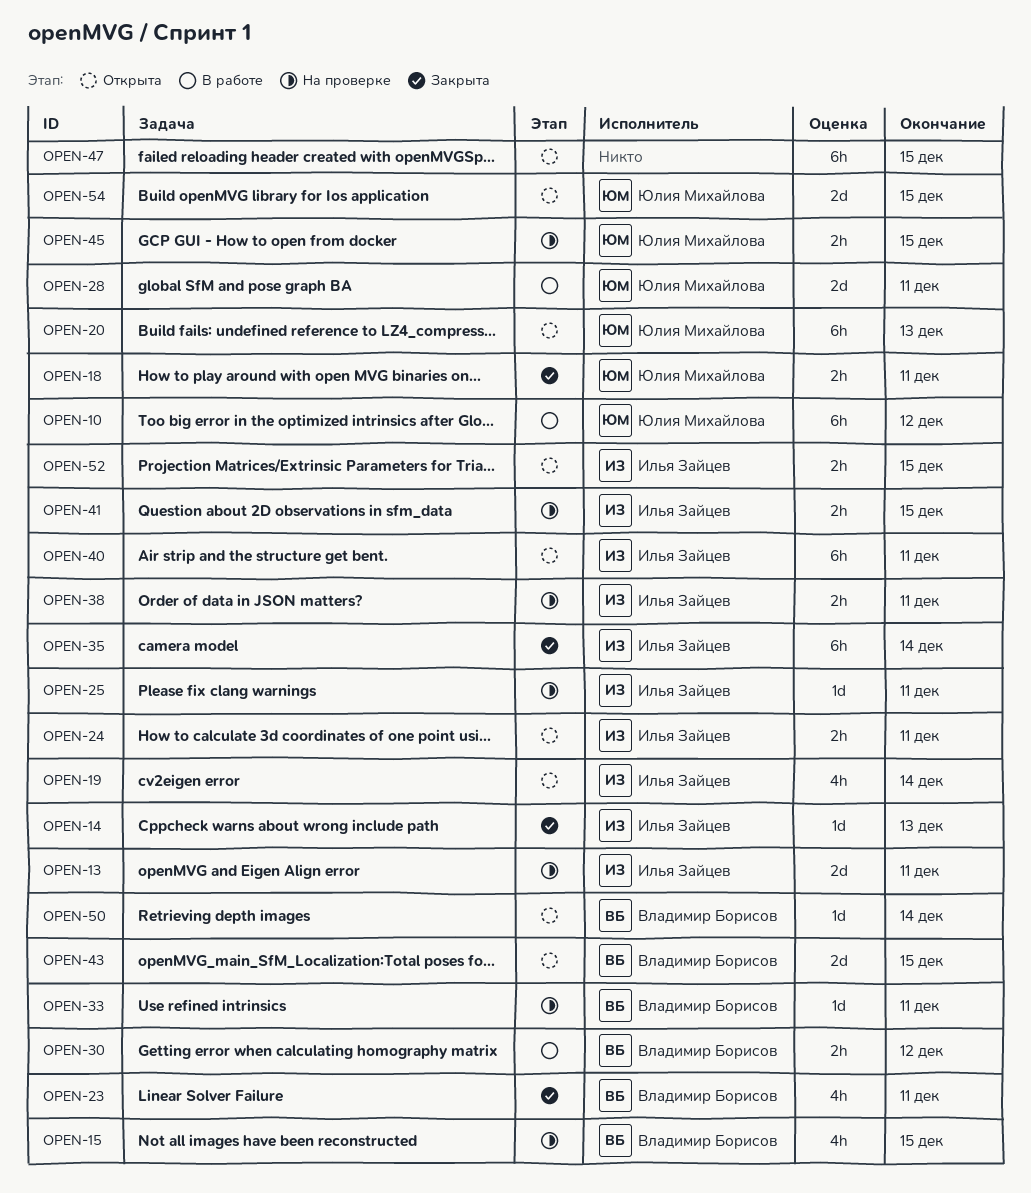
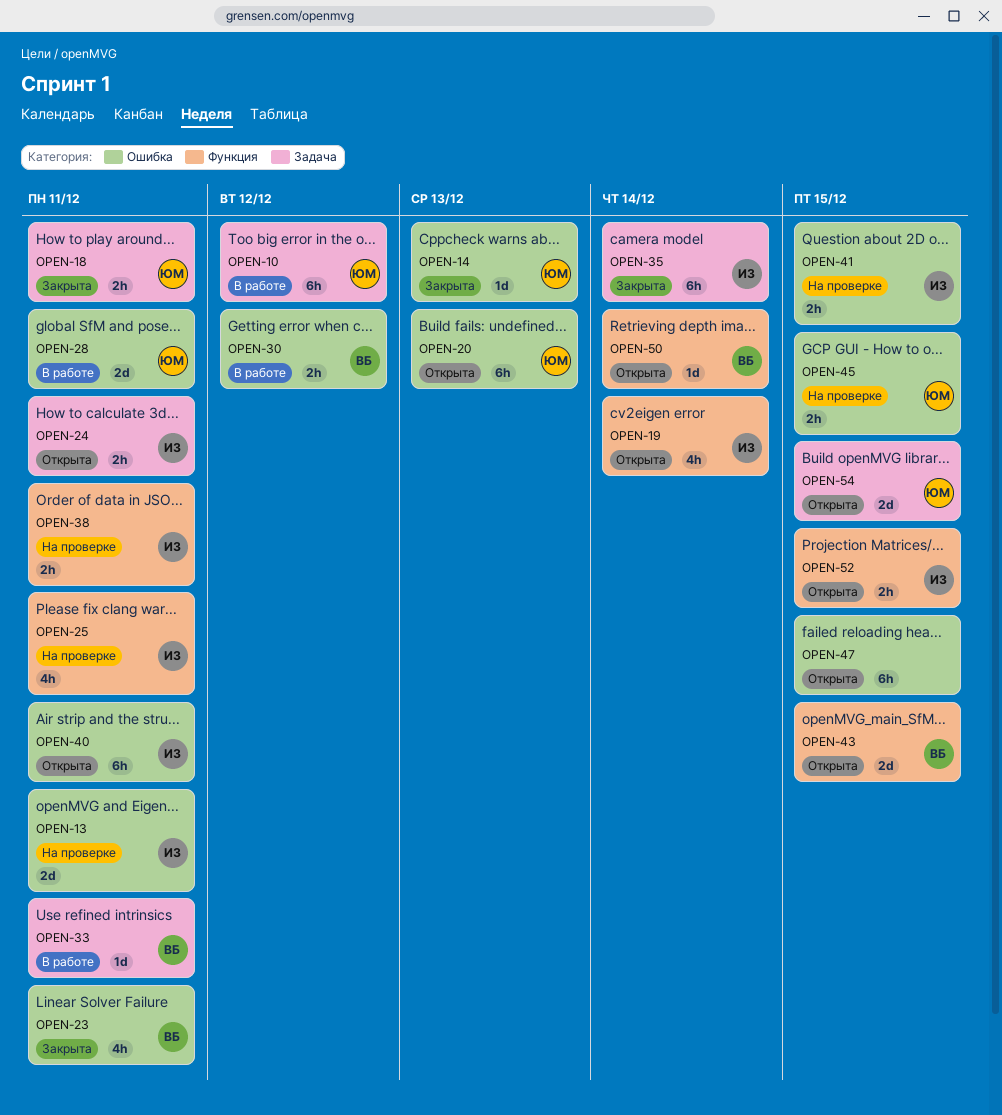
OPEN-14, owner: Илья Зайцев -> Юлия Михайлова
OPEN-15: present -> none
OPEN-25, estimate: 1d -> 4h
OPEN-33, status: На проверке -> В работе

